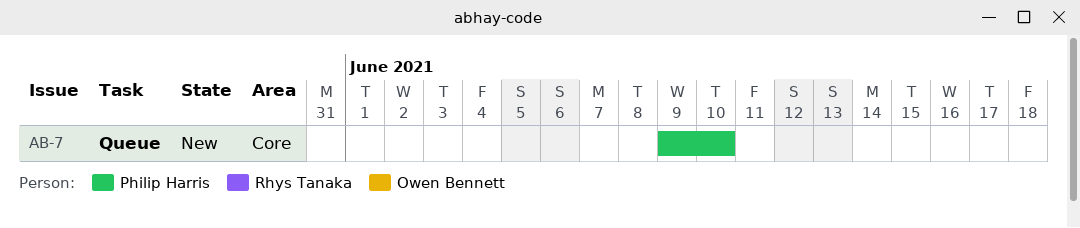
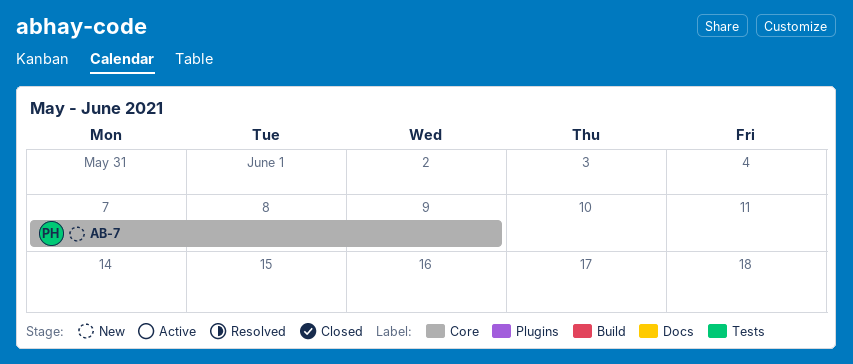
AB-7, start: Jun 9 -> Jun 7
AB-7, due: Jun 10 -> Jun 9

